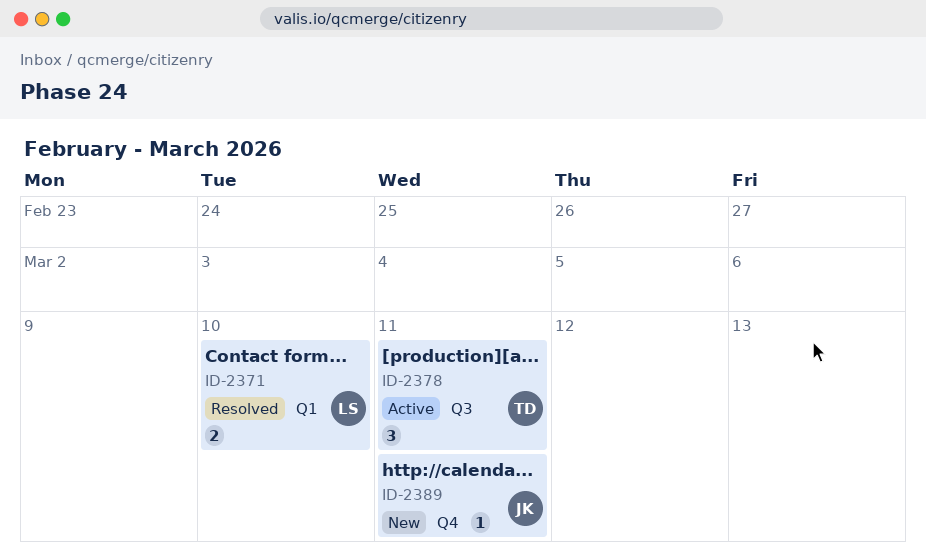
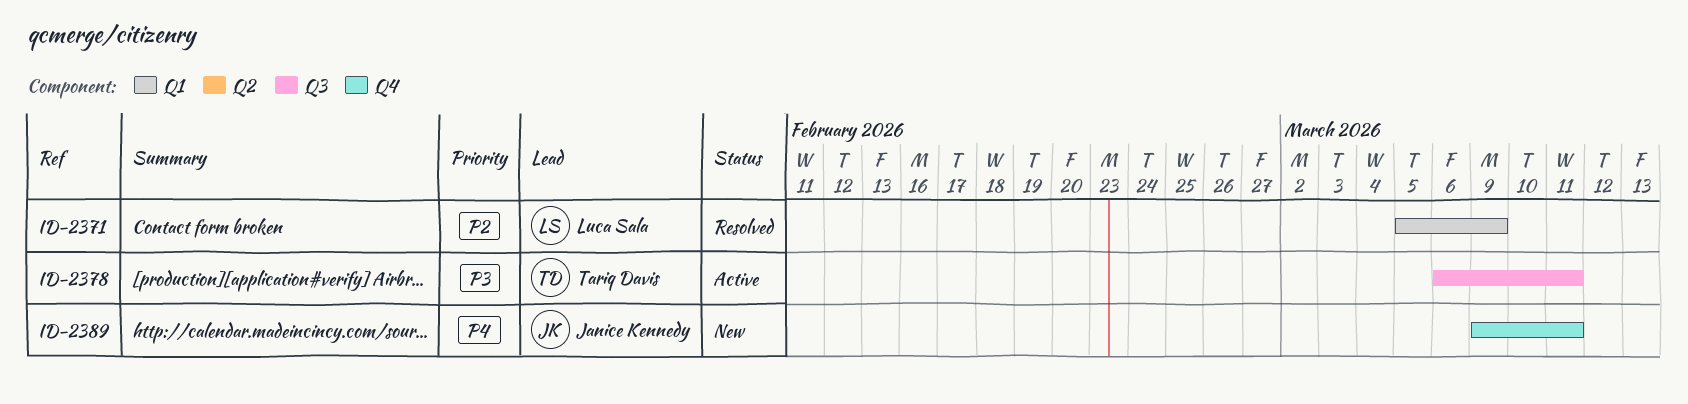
ID-2371, due: Mar 10 -> Mar 9

